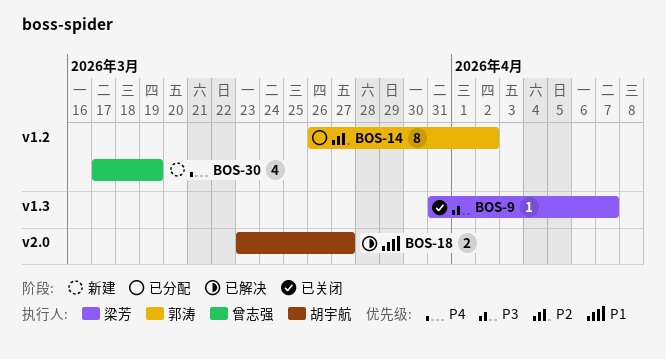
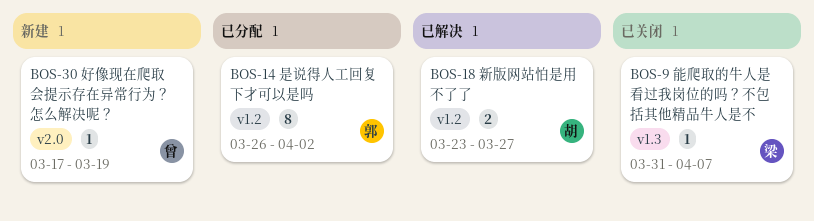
BOS-18, label: v2.0 -> v1.2
BOS-30, label: v1.2 -> v2.0
BOS-30, estimate: 4 -> 1

